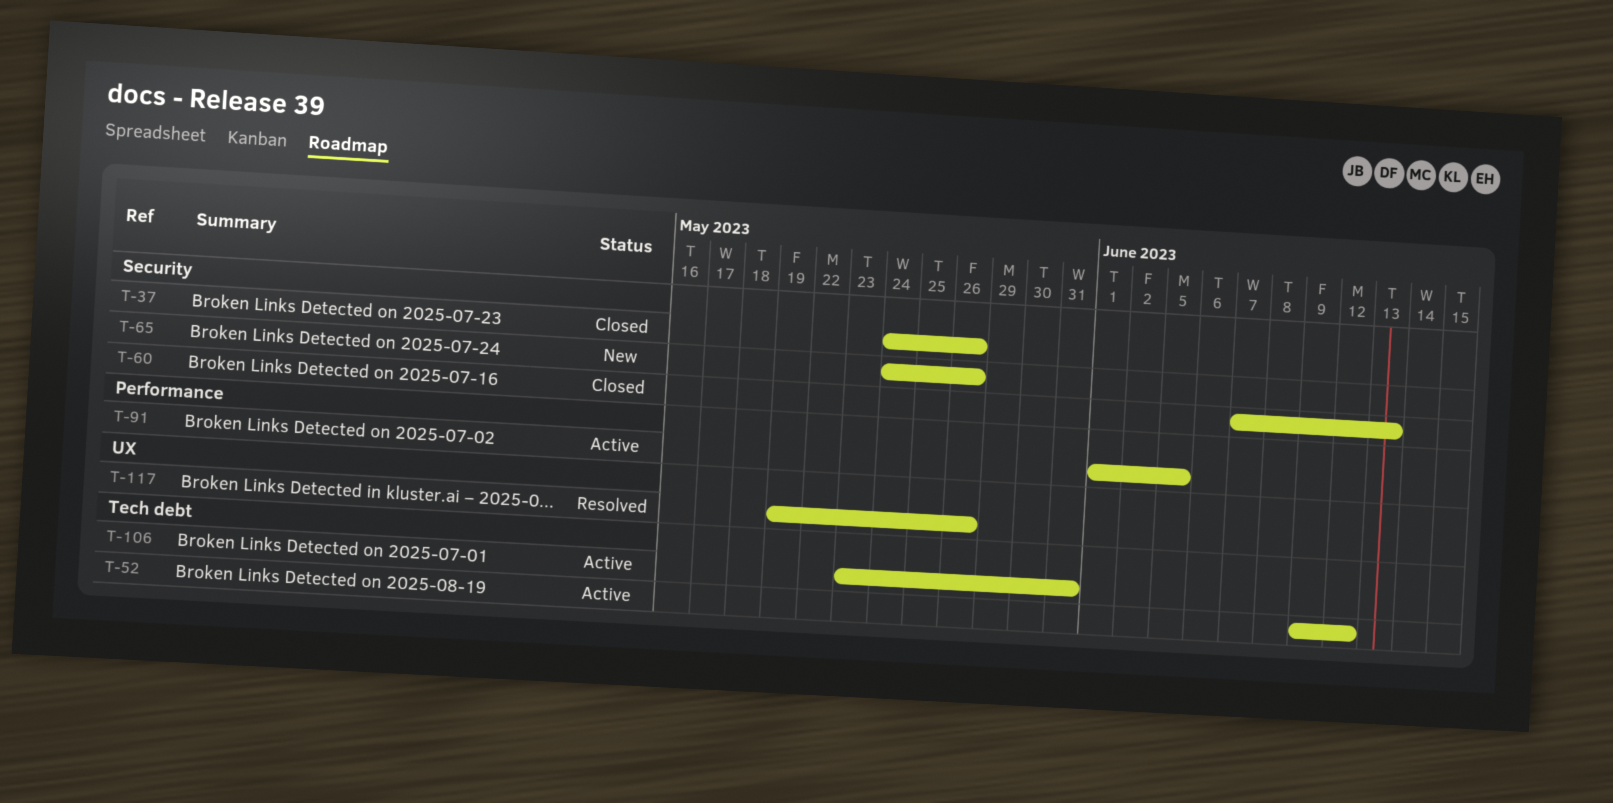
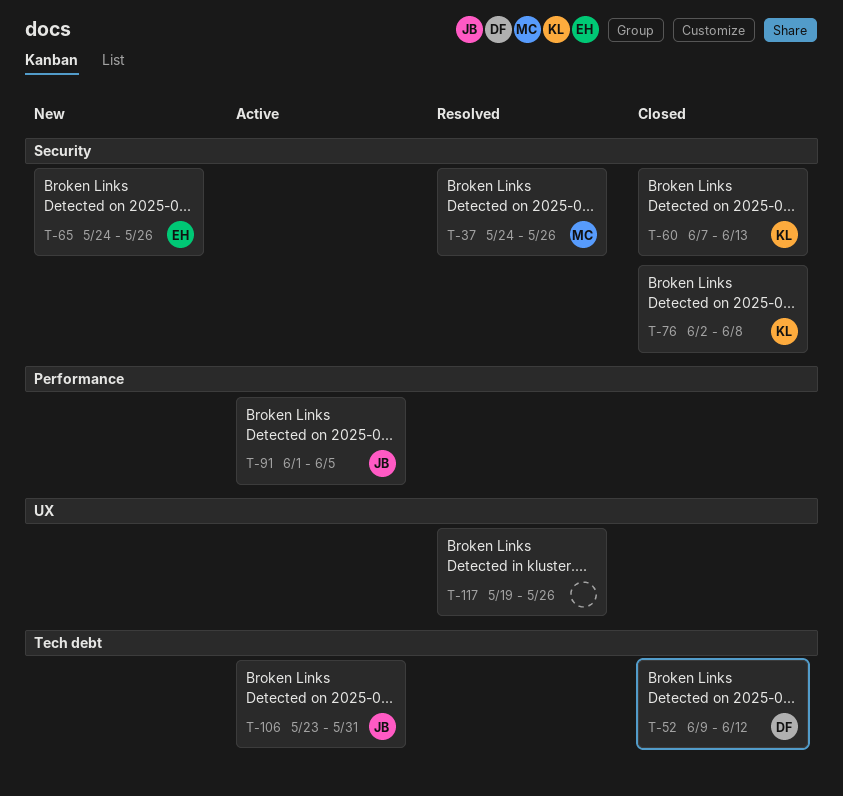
T-37, status: Closed -> Resolved
T-52, status: Active -> Closed
T-76: none -> present

